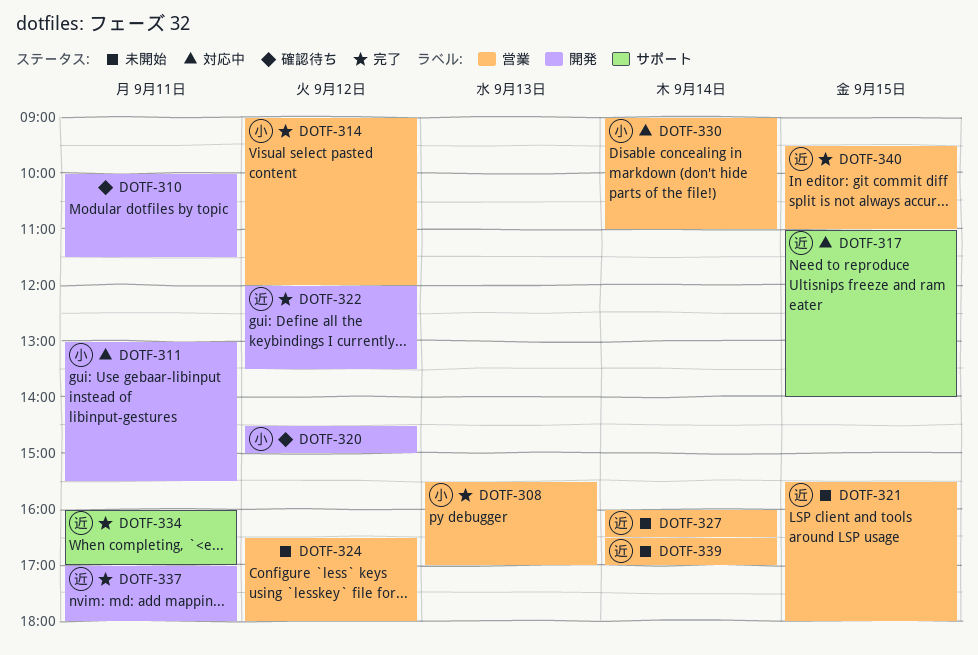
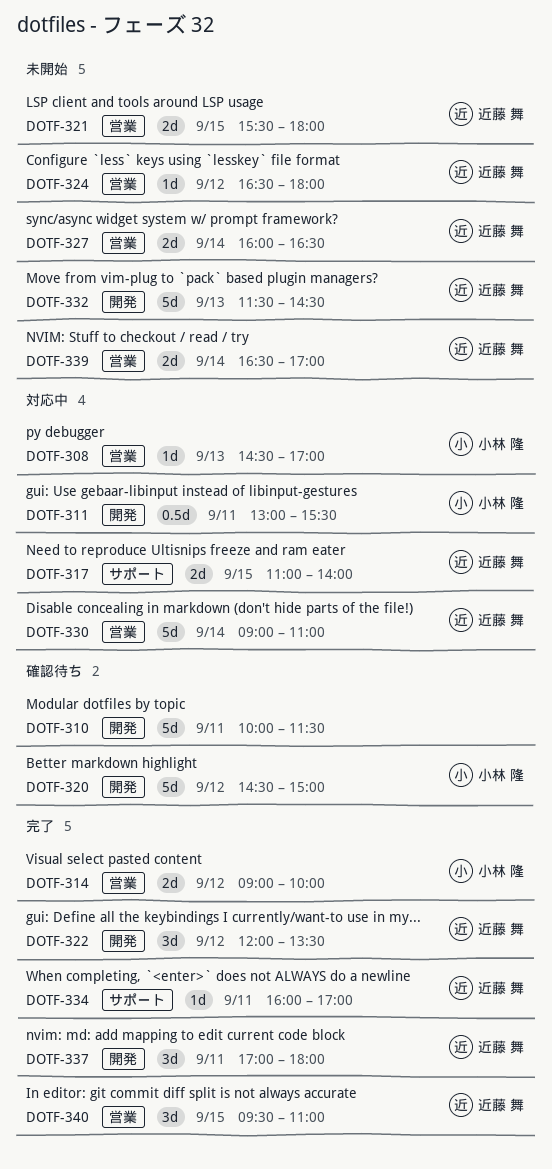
DOTF-308, status: 完了 -> 対応中
DOTF-308, begins: 15:30 -> 14:30
DOTF-314, ends: 12:00 -> 10:00
DOTF-324, owner: none -> 近藤 舞
DOTF-330, owner: 小林 隆 -> 近藤 舞
DOTF-332: none -> present

